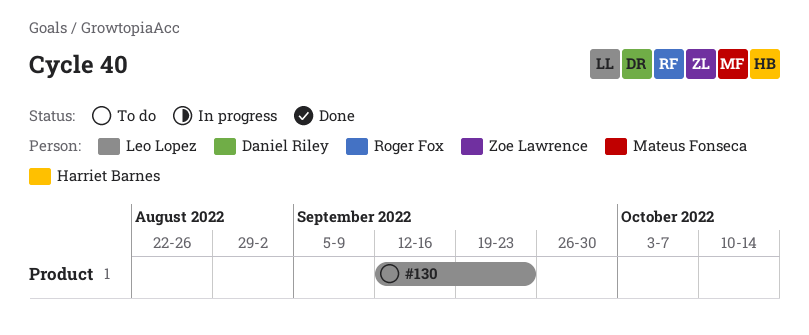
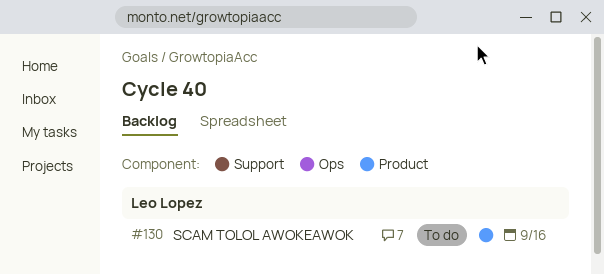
#130, due: Sep 23 -> Sep 16

